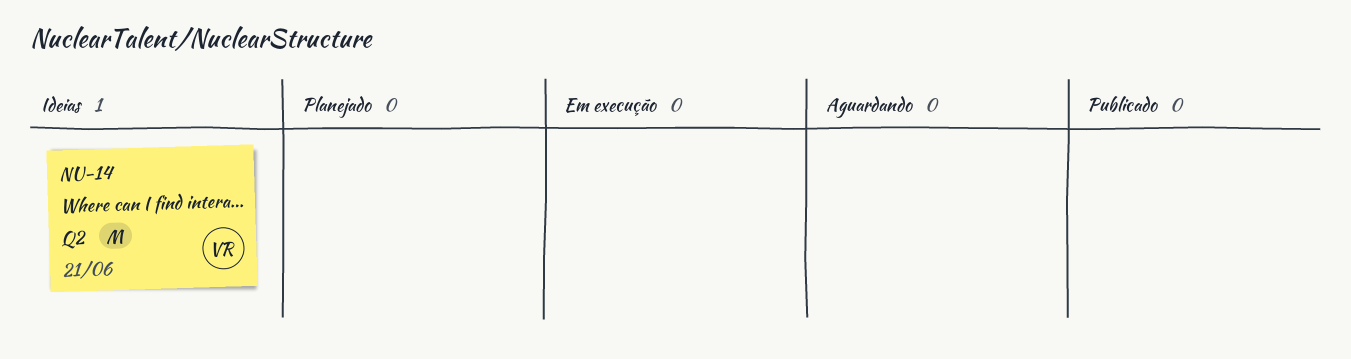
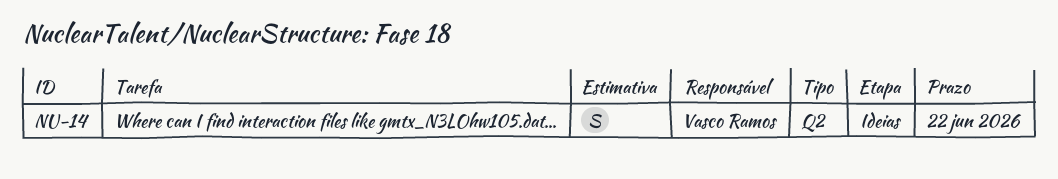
NU-14, estimate: M -> S
NU-14, due: Jun 21 -> Jun 22

